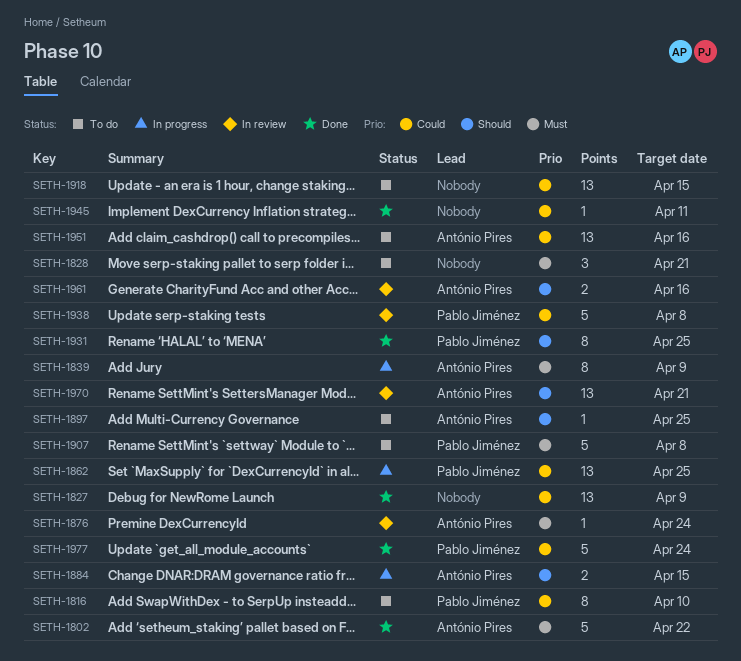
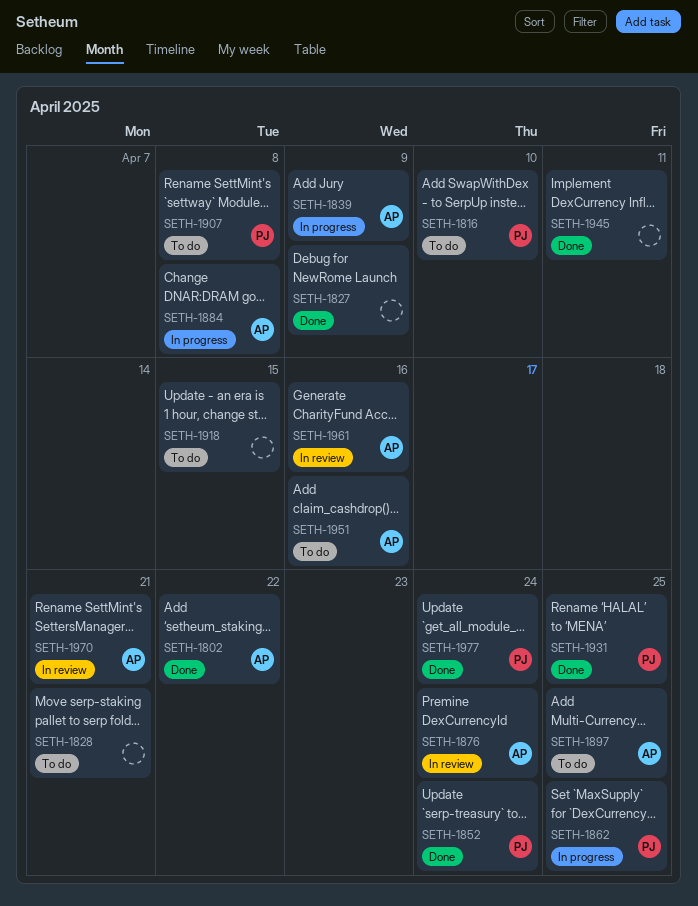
SETH-1852: none -> present
SETH-1884, due: Apr 15 -> Apr 8
SETH-1938: present -> none

